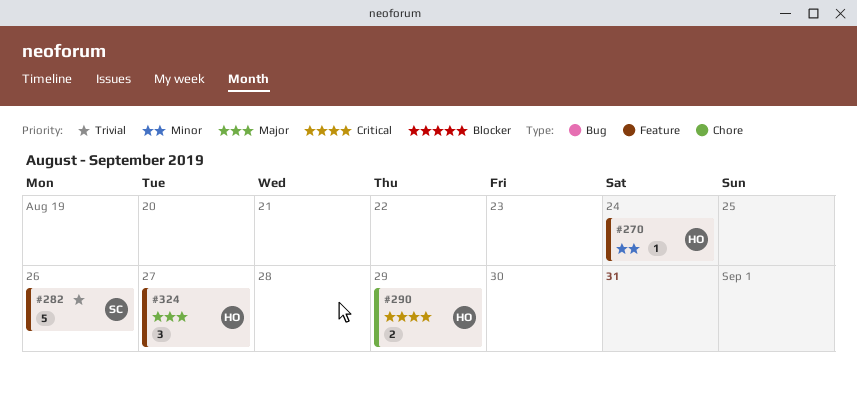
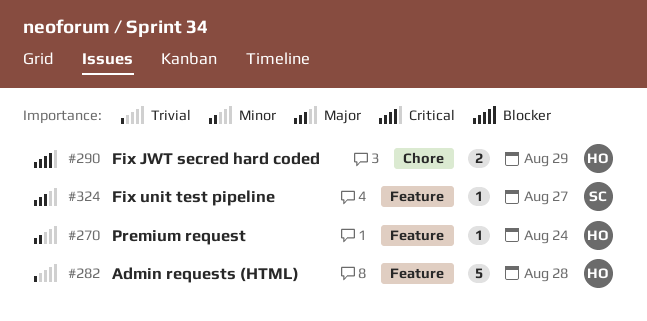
#282, owner: SC -> HO
#282, due: Aug 26 -> Aug 28
#324, owner: HO -> SC
#324, estimate: 3 -> 1

